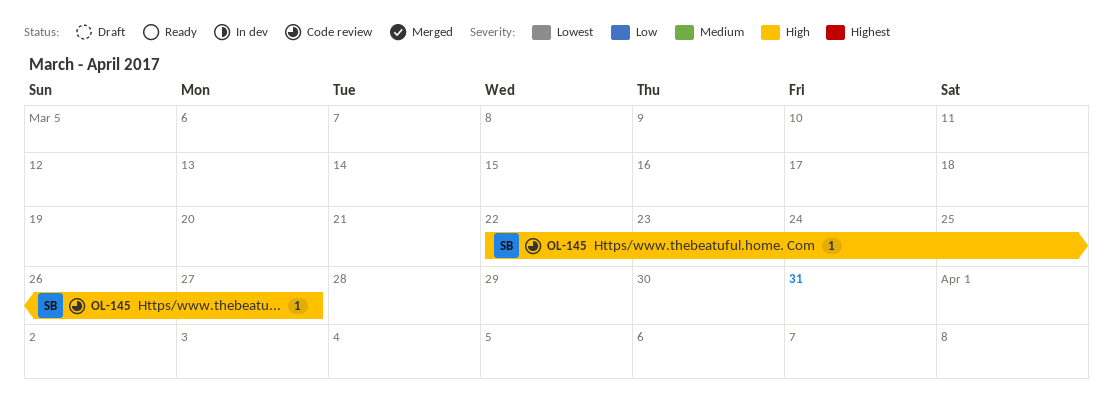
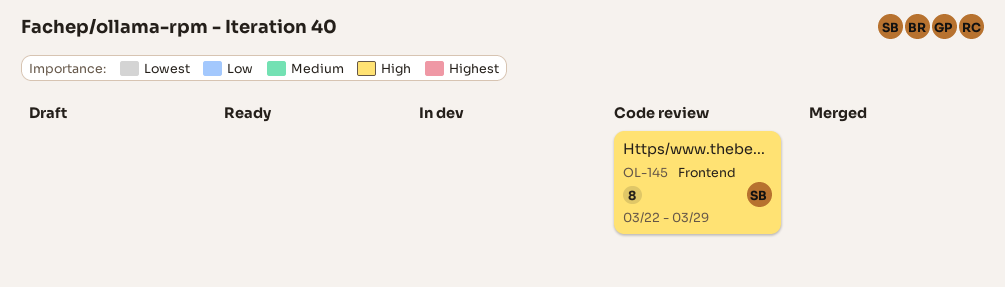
OL-145, estimate: 1 -> 8
OL-145, due: Mar 27 -> Mar 29

